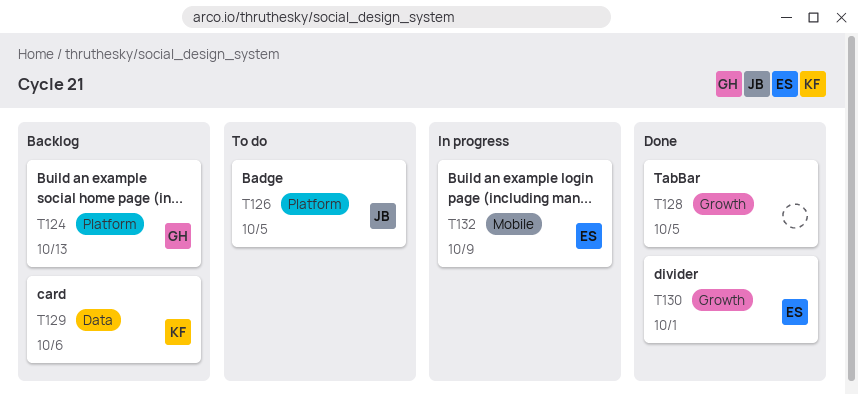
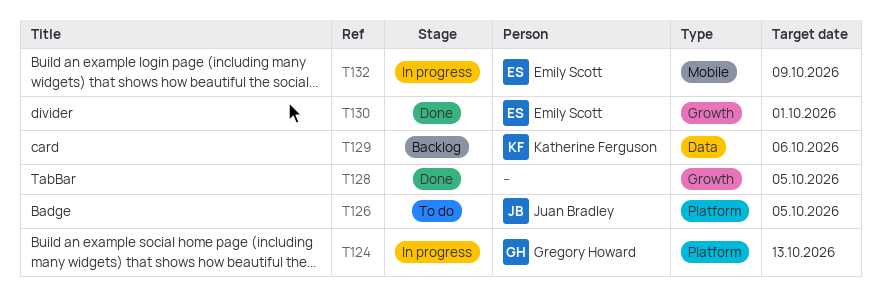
T124, status: Backlog -> In progress

